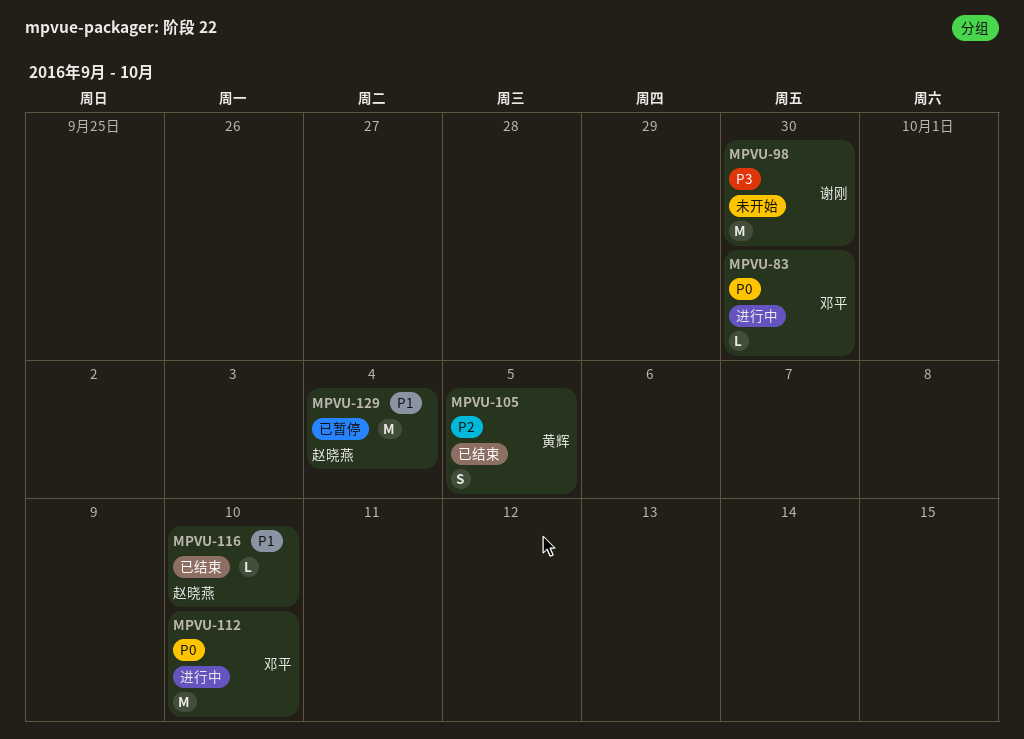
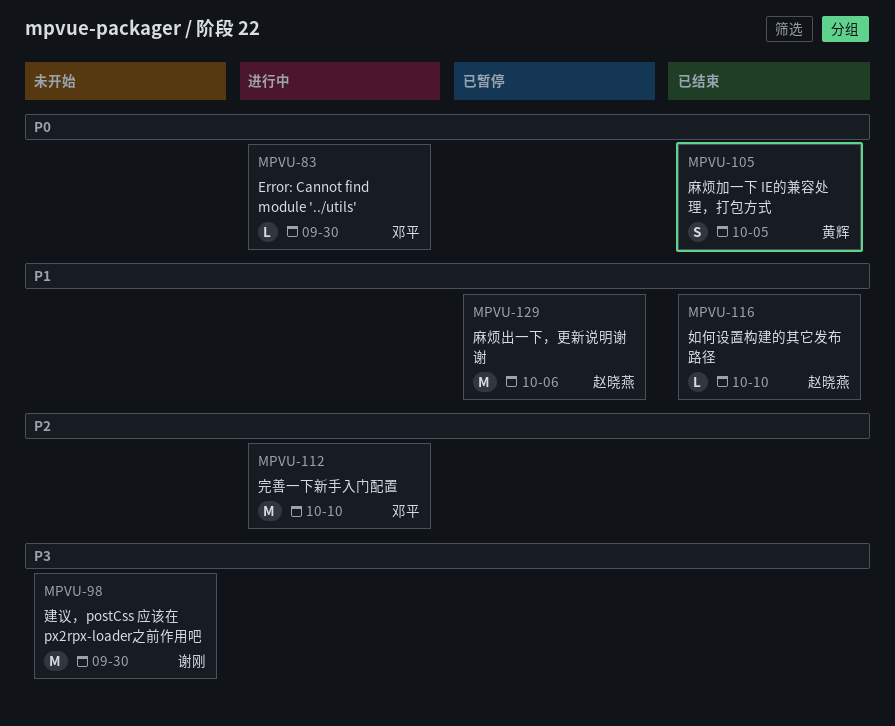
MPVU-105, priority: P2 -> P0
MPVU-112, priority: P0 -> P2
MPVU-129, due: Oct 4 -> Oct 6

